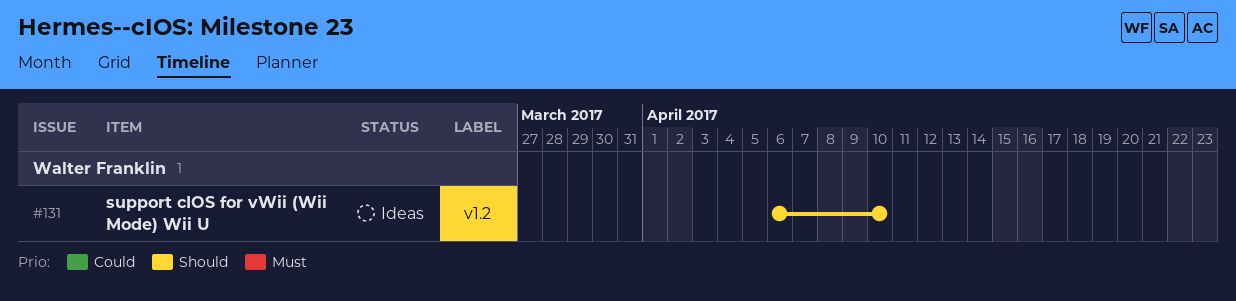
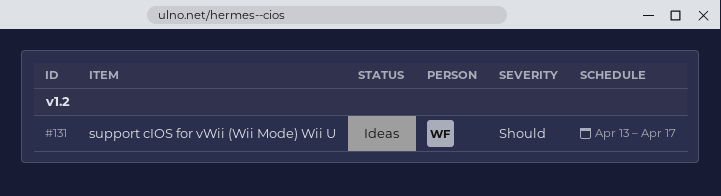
#131, start: Apr 6 -> Apr 13
#131, due: Apr 10 -> Apr 17

